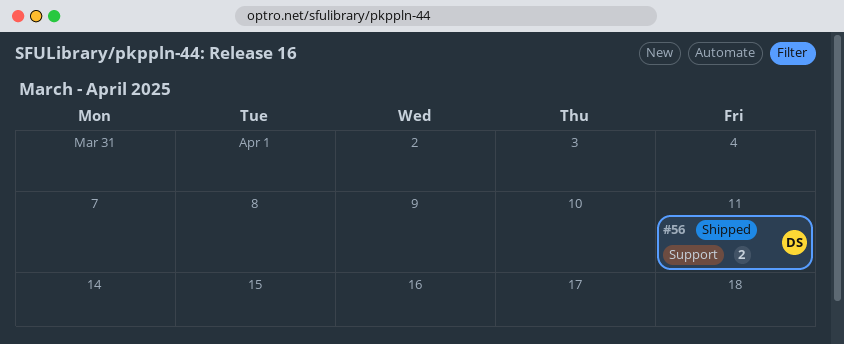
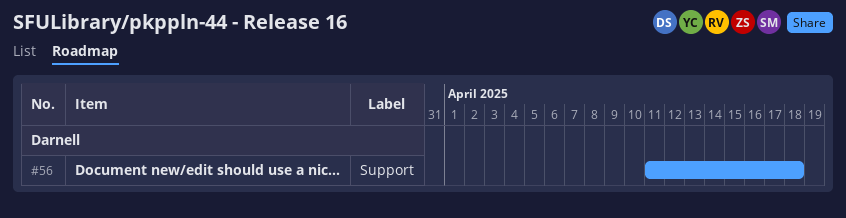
#56, due: Apr 11 -> Apr 18

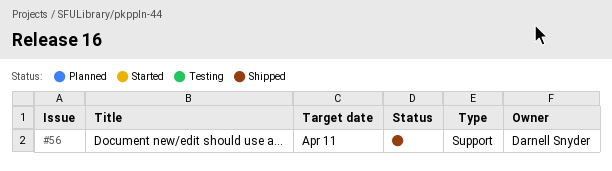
#56, due: Apr 18 -> Apr 11

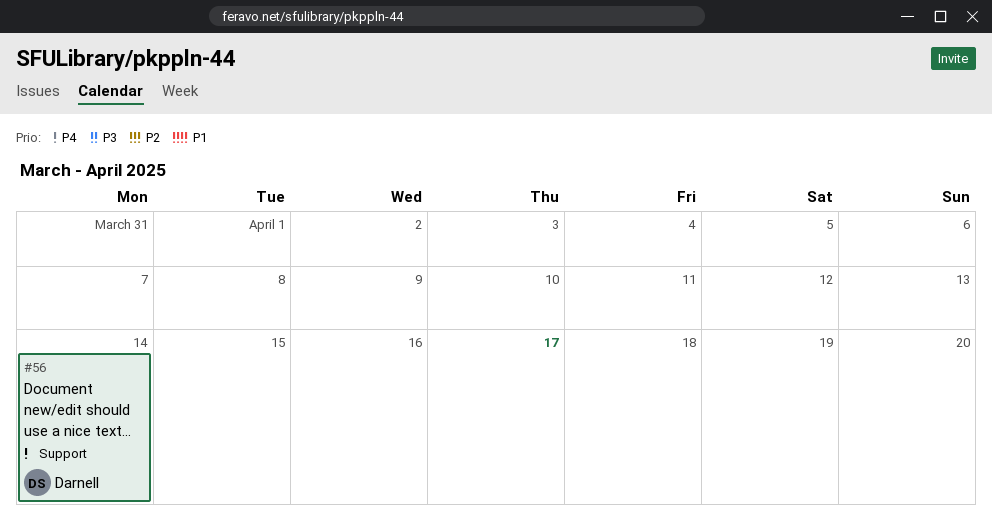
#56, due: Apr 11 -> Apr 14

